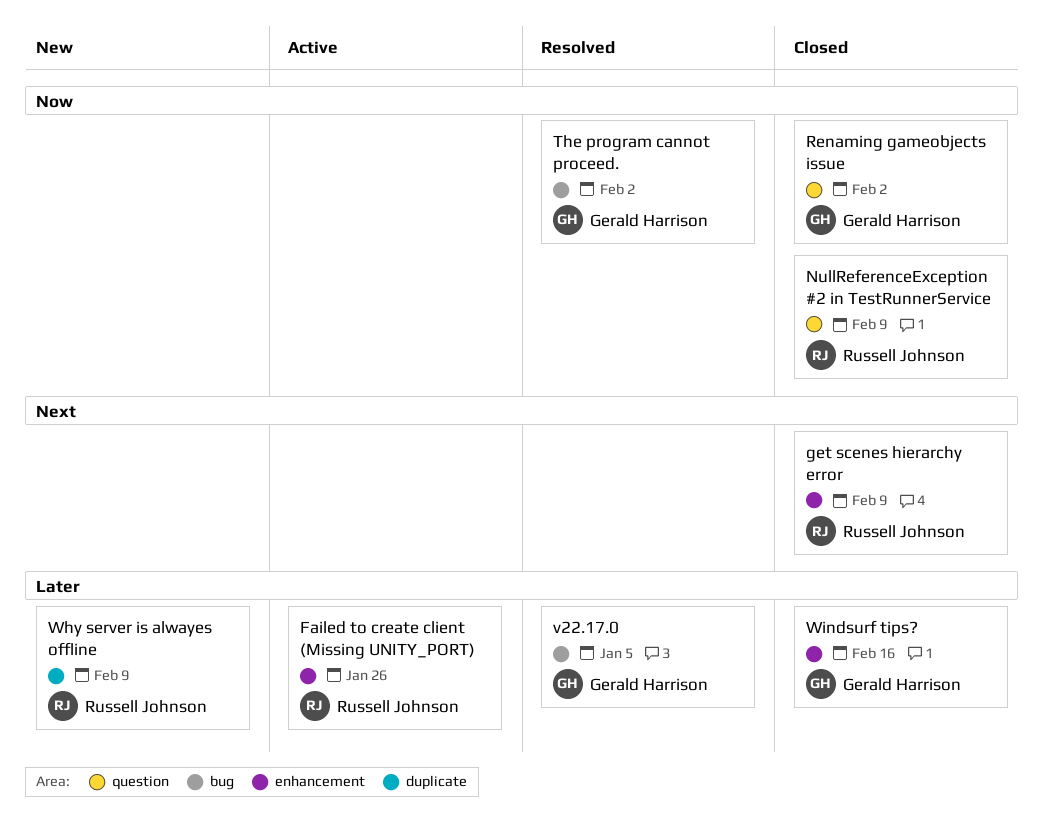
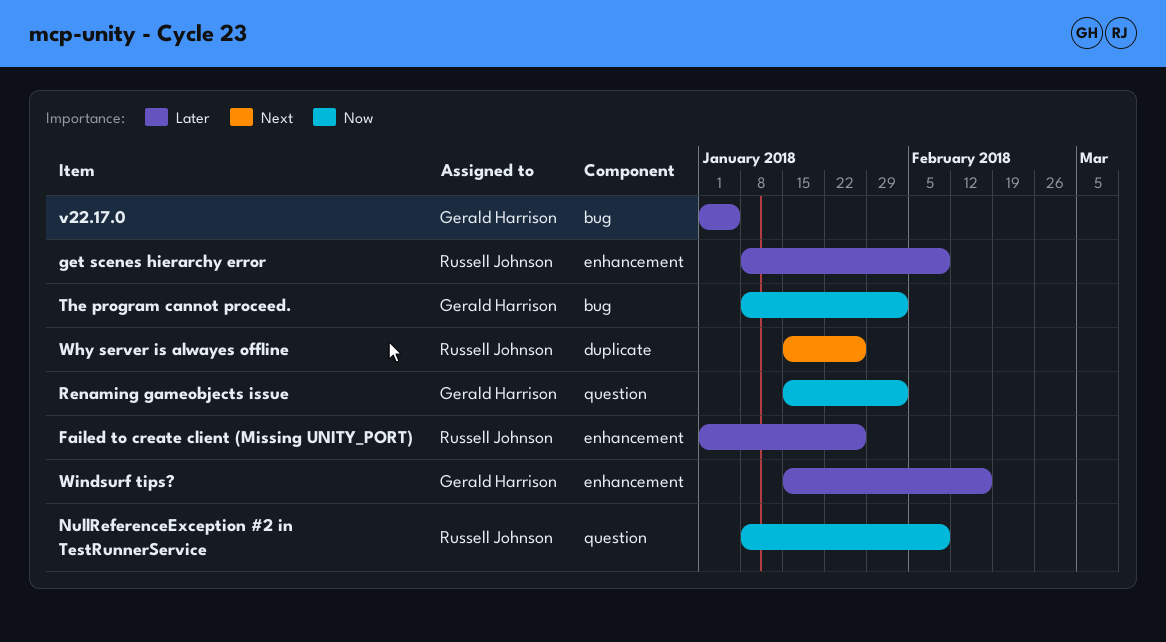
get scenes hierarchy error, priority: Next -> Later
Why server is alwayes offline, priority: Later -> Next
Why server is alwayes offline, due: Feb 9 -> Jan 26

